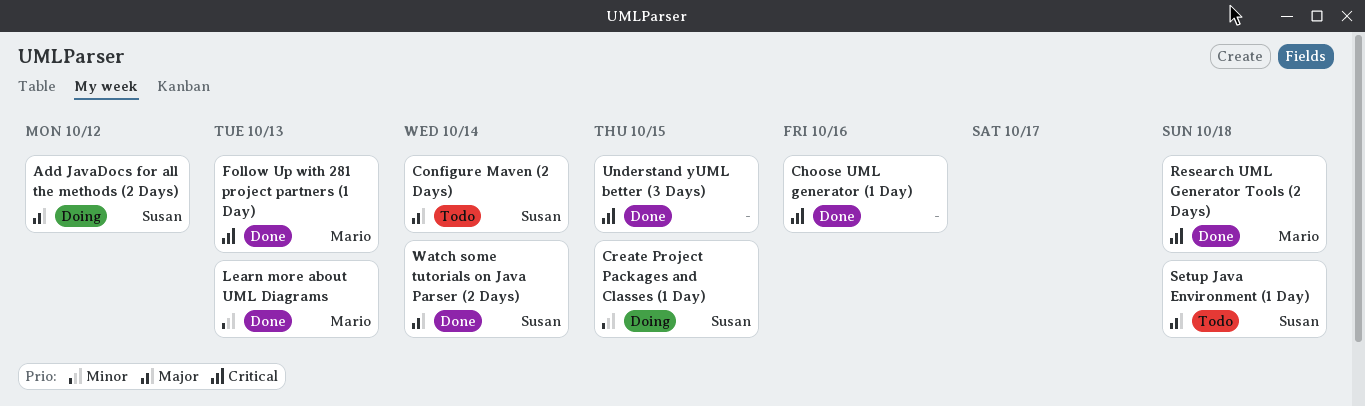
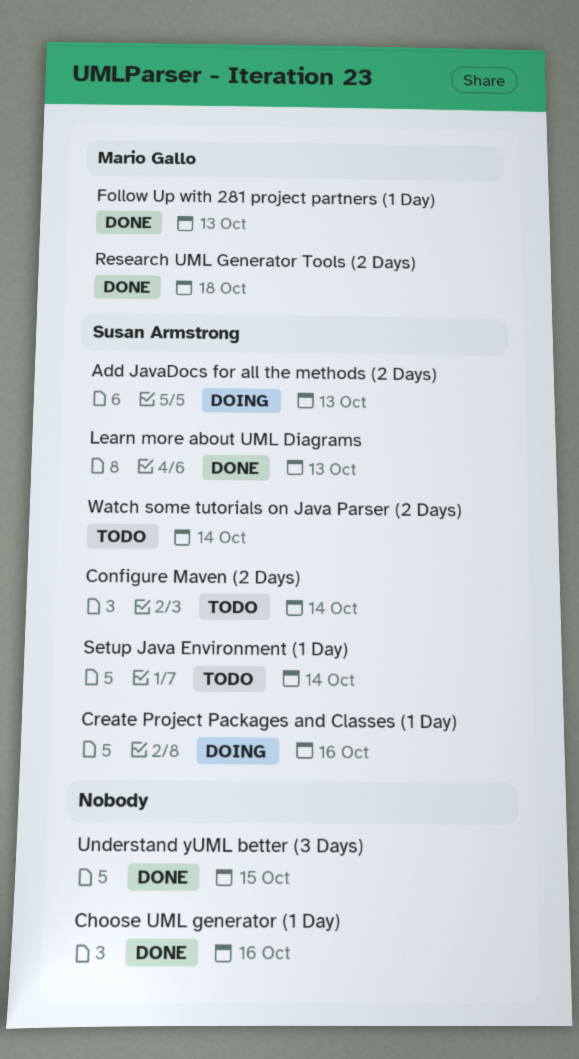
Add JavaDocs for all the methods (2 Days), due: Oct 12 -> Oct 13
Create Project Packages and Classes (1 Day), due: Oct 15 -> Oct 16
Learn more about UML Diagrams, owner: Mario Gallo -> Susan Armstrong
Setup Java Environment (1 Day), due: Oct 18 -> Oct 14
Watch some tutorials on Java Parser (2 Days), status: Done -> Todo

